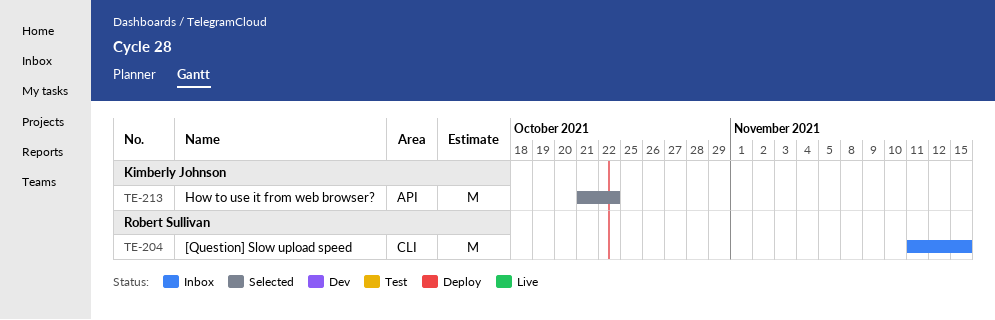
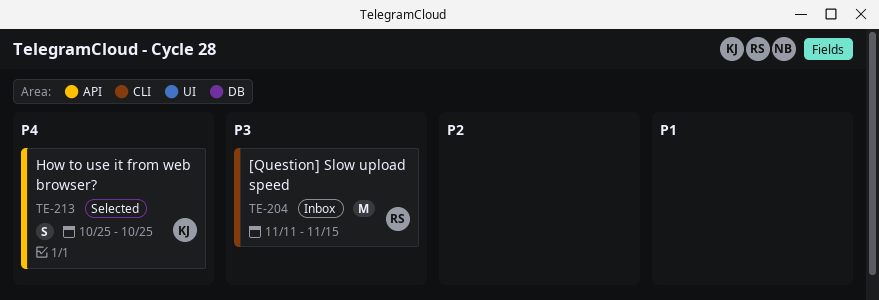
TE-213, estimate: M -> S
TE-213, start: Oct 21 -> Oct 25
TE-213, due: Oct 22 -> Oct 25

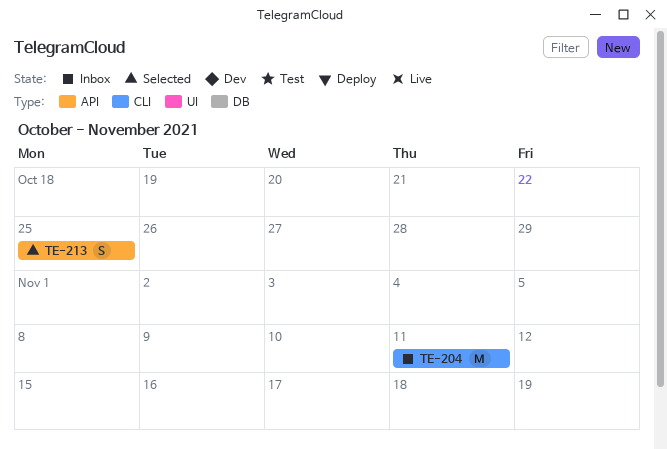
TE-204, due: Nov 15 -> Nov 11

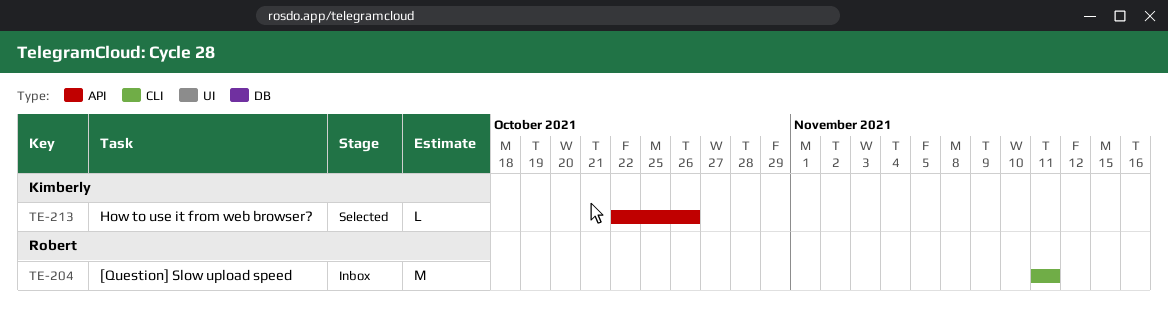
TE-213, estimate: S -> L
TE-213, start: Oct 25 -> Oct 22
TE-213, due: Oct 25 -> Oct 26

